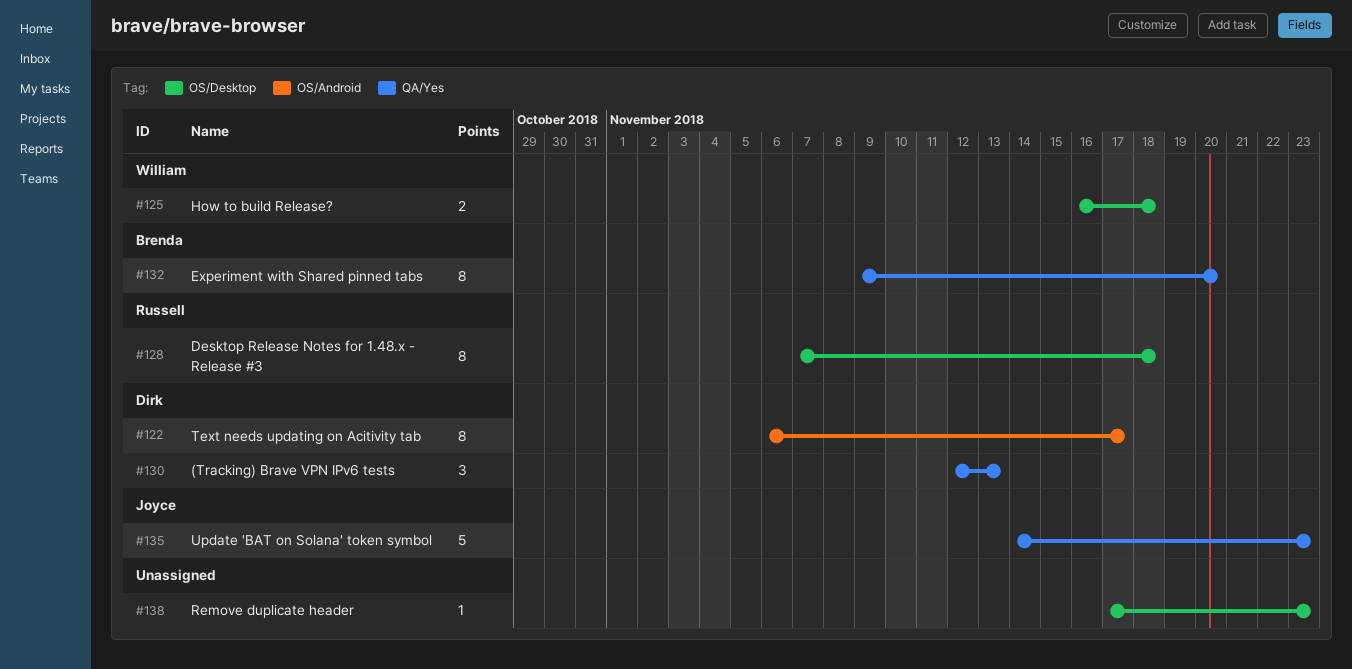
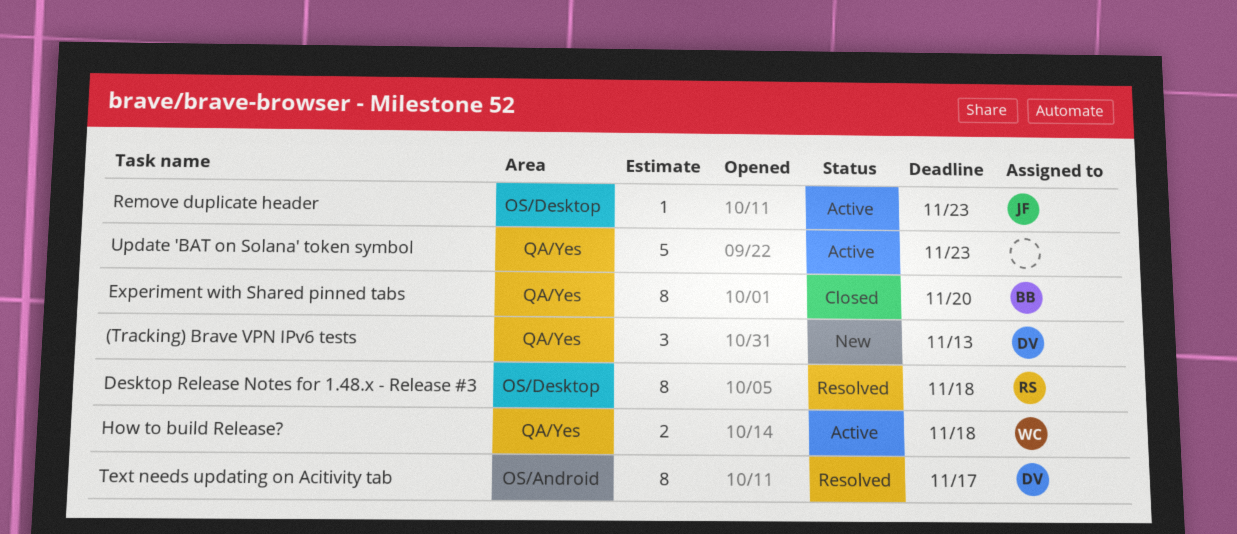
How to build Release?, label: OS/Desktop -> QA/Yes
Remove duplicate header, owner: none -> Joyce
Update 'BAT on Solana' token symbol, owner: Joyce -> none

